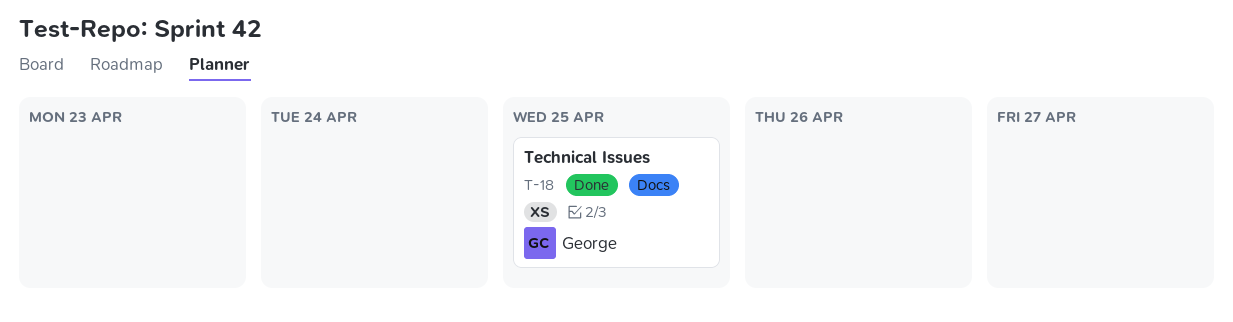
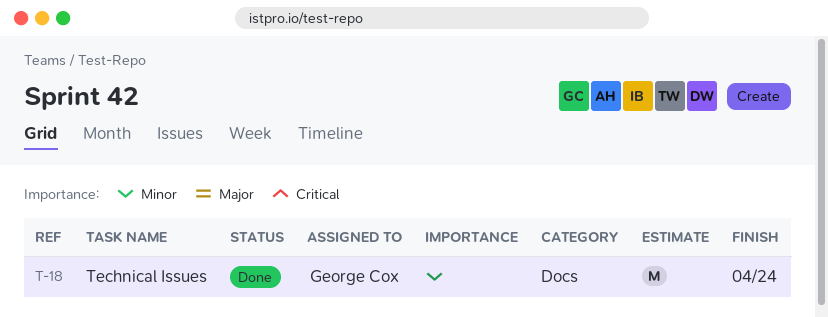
T-18, estimate: XS -> M
T-18, due: Apr 25 -> Apr 24

